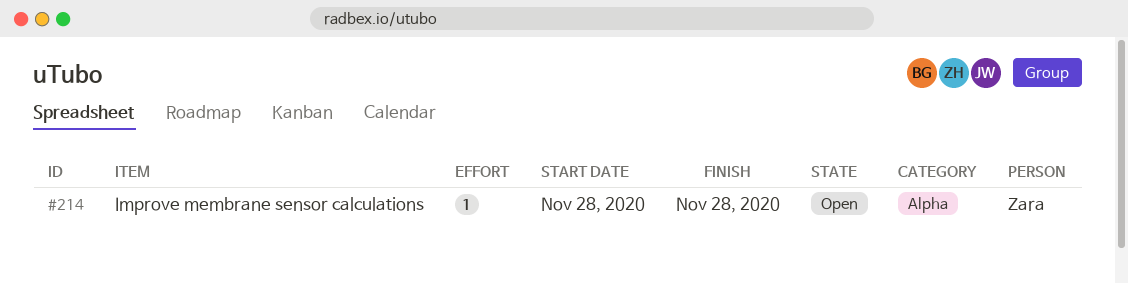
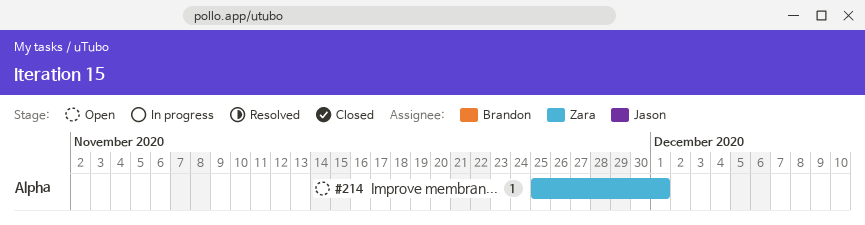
#214, start: Nov 28 -> Nov 25
#214, due: Nov 28 -> Dec 1

